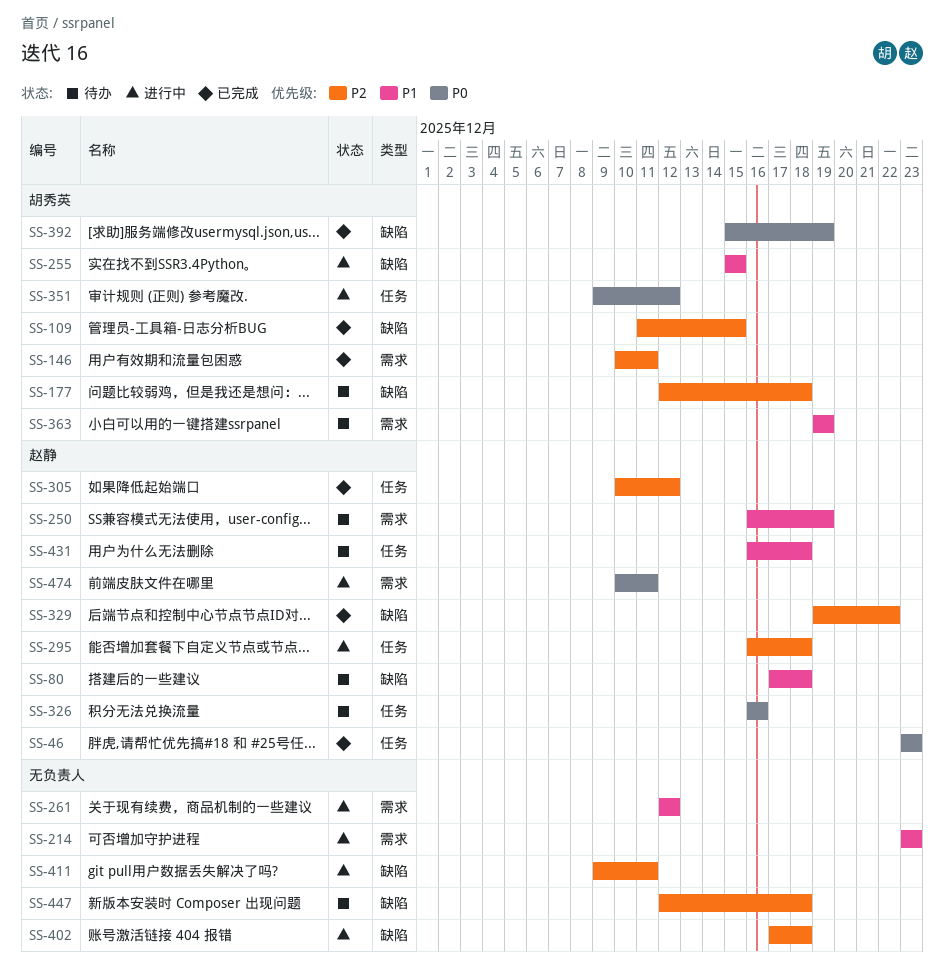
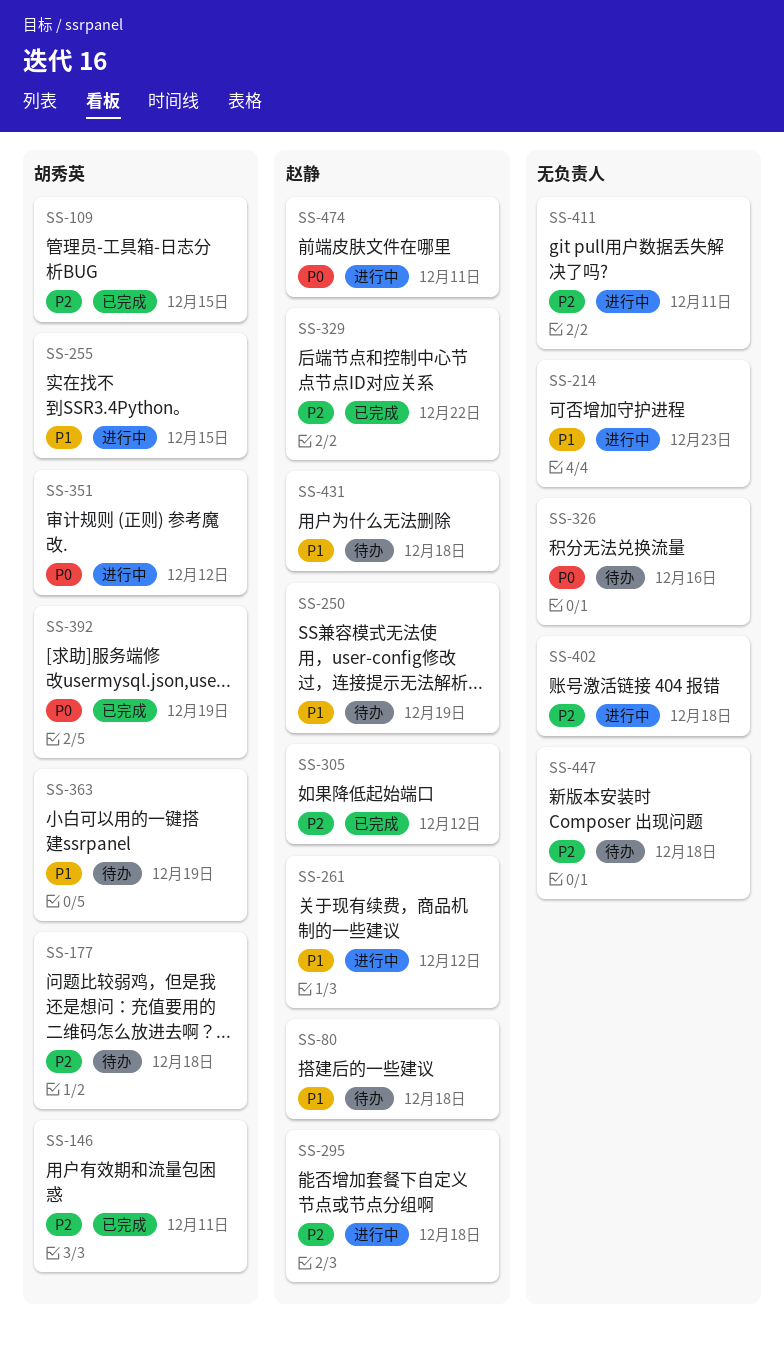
SS-46: present -> none
SS-261, owner: none -> 赵静
SS-326, owner: 赵静 -> none

